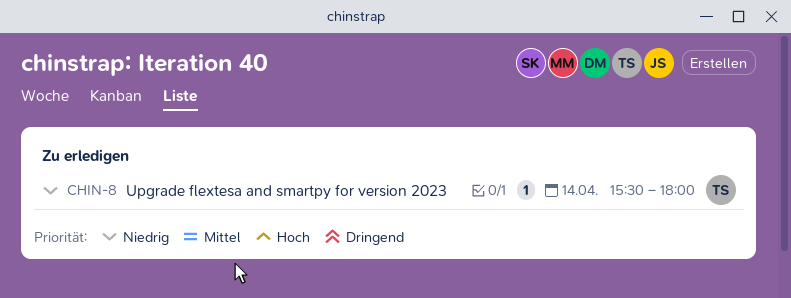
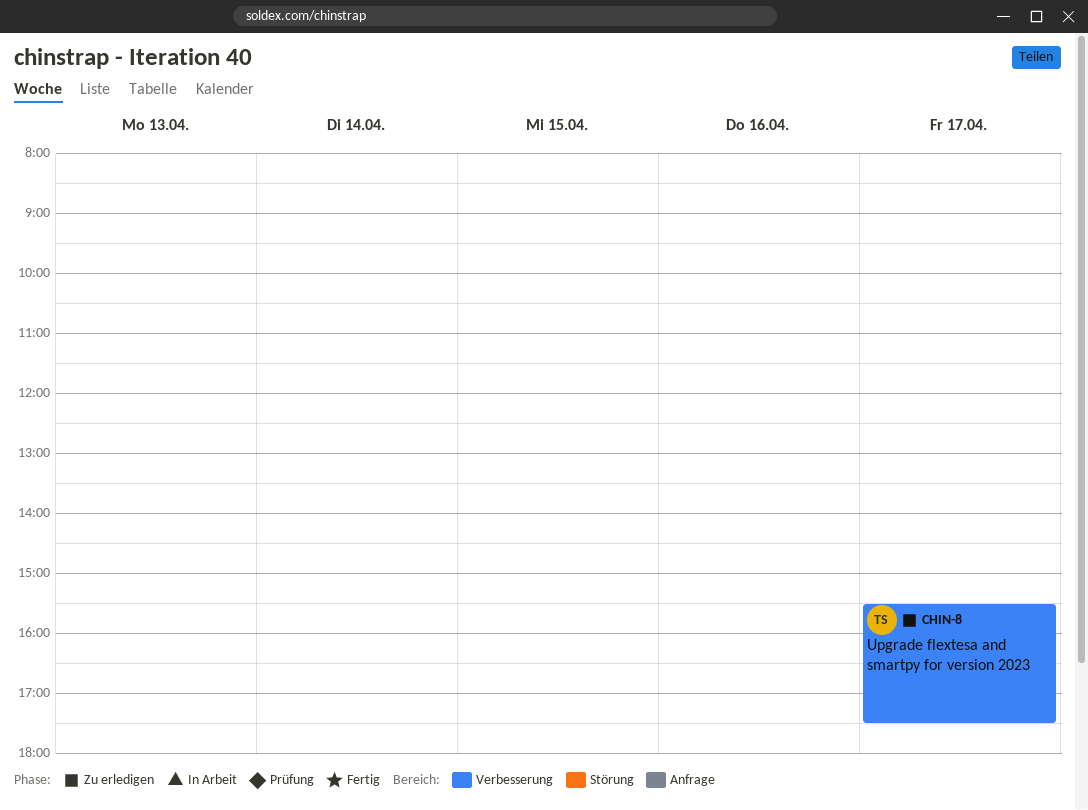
CHIN-8, day: Apr 14 -> Apr 17
CHIN-8, ends: 18:00 -> 17:30

